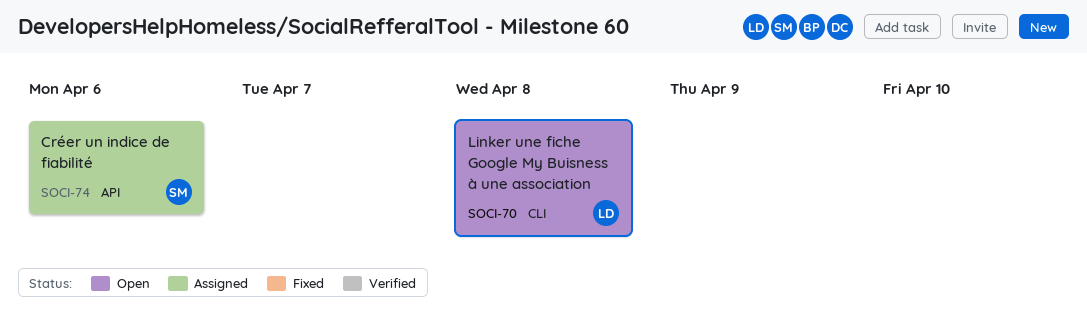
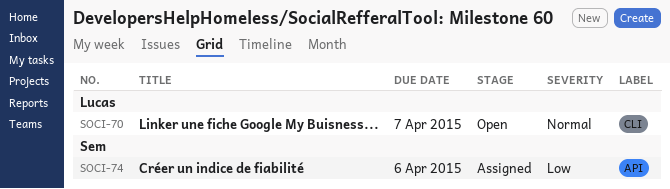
SOCI-70, due: Apr 8 -> Apr 7

